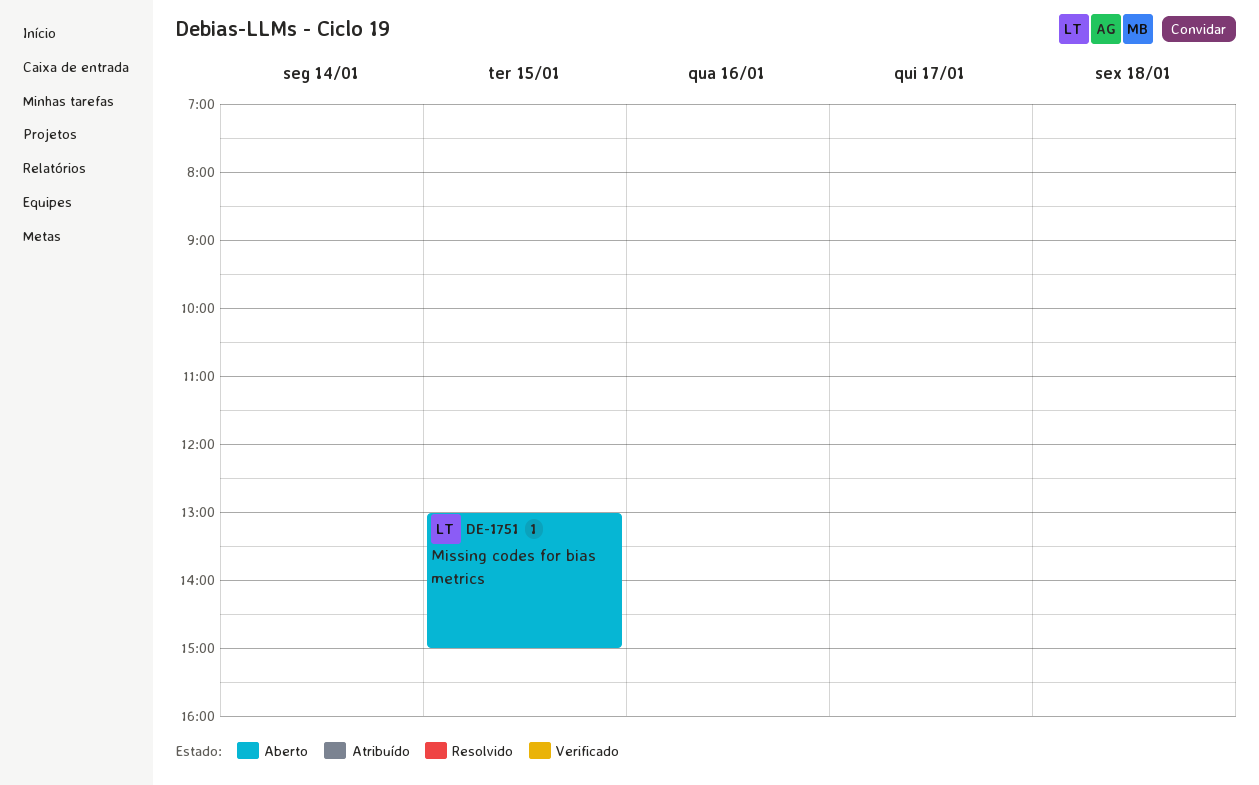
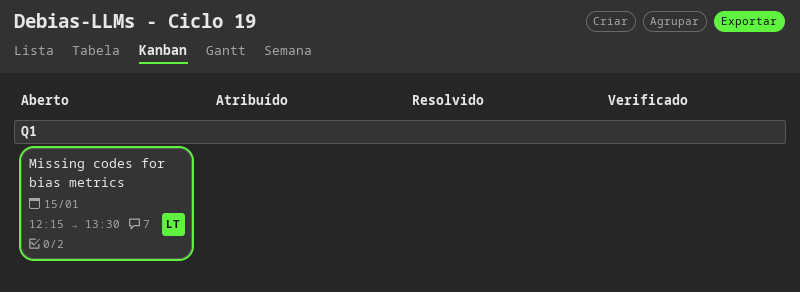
Missing codes for bias metrics, begins: 13:00 -> 12:15
Missing codes for bias metrics, ends: 15:00 -> 13:30

